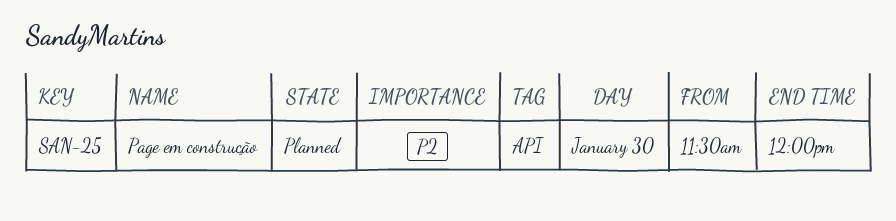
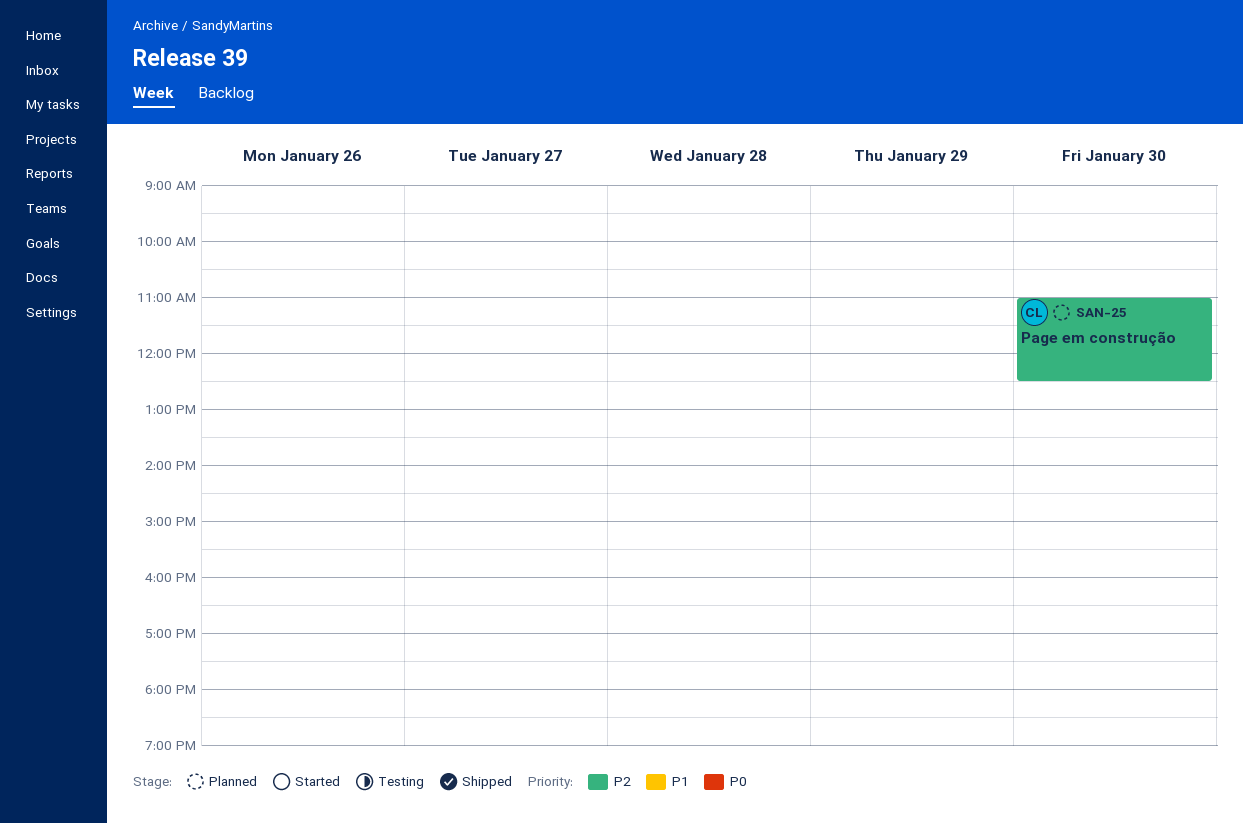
SAN-25, begins: 11:30 -> 11:00
SAN-25, ends: 12:00 -> 12:30

